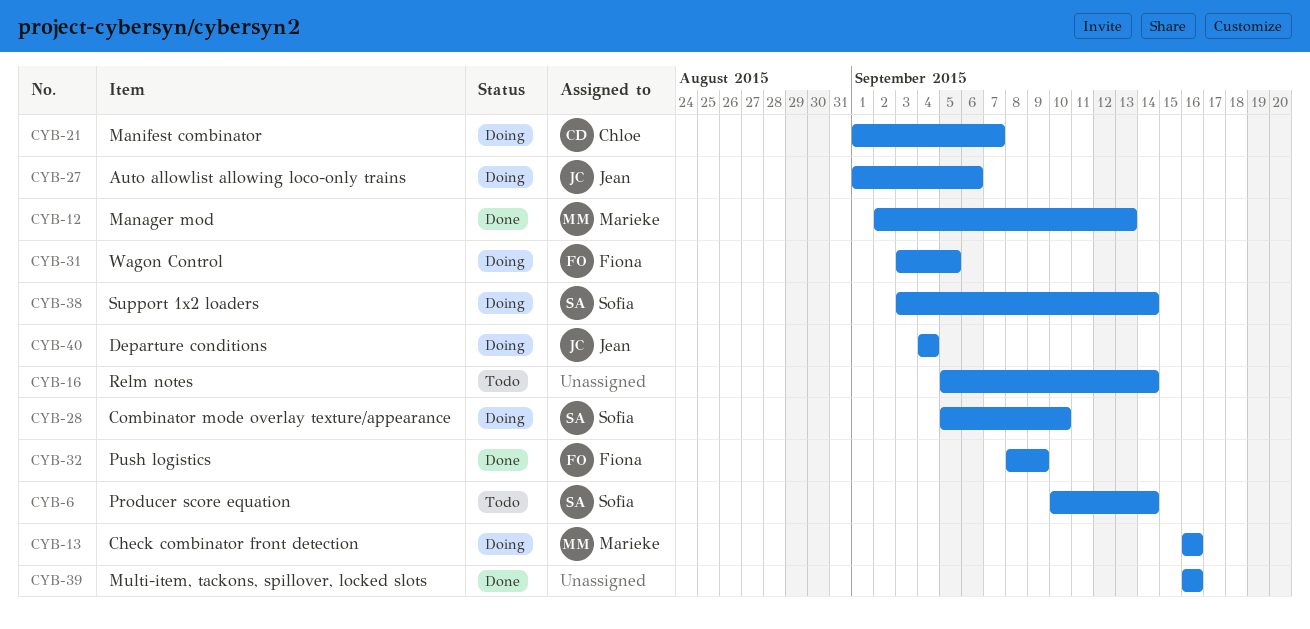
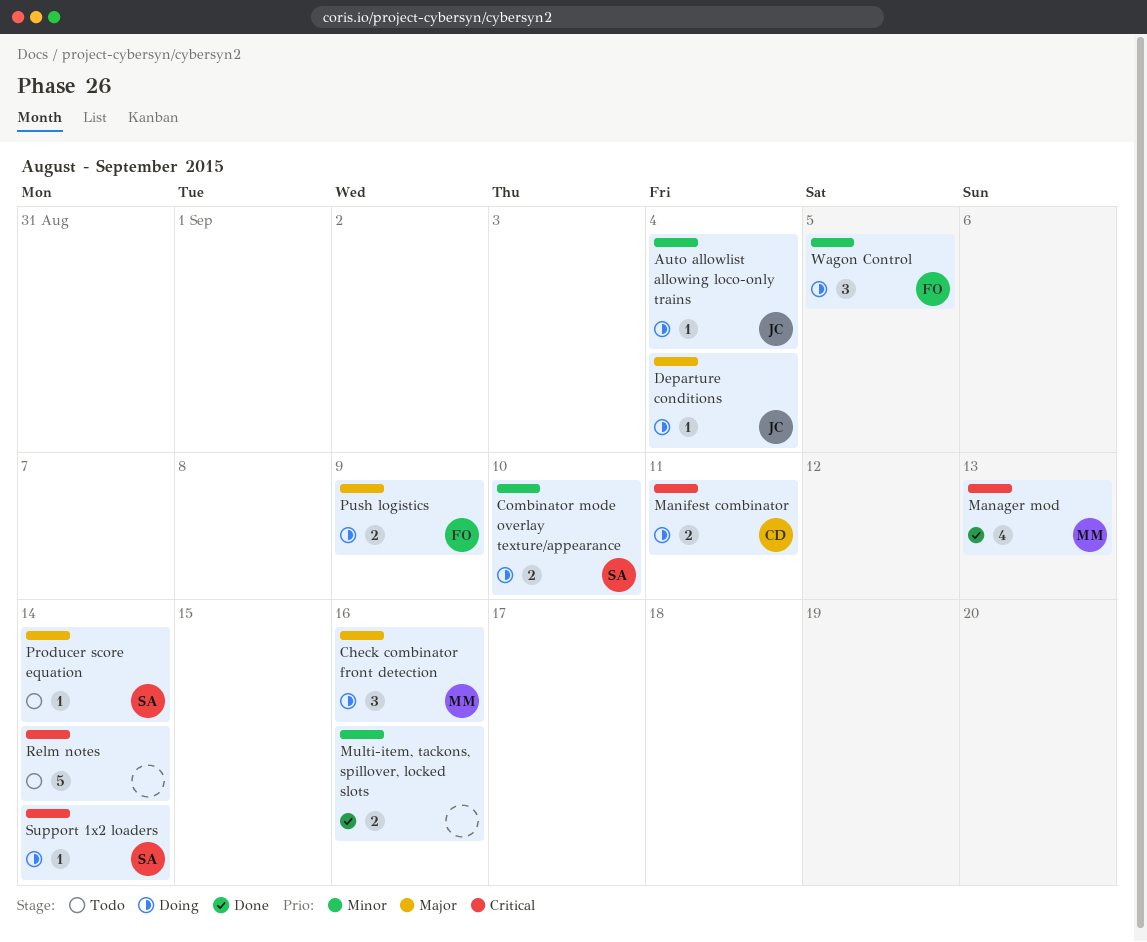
Auto allowlist allowing loco-only trains, due: Sep 6 -> Sep 4
Manifest combinator, due: Sep 7 -> Sep 11
Push logistics, status: Done -> Doing

